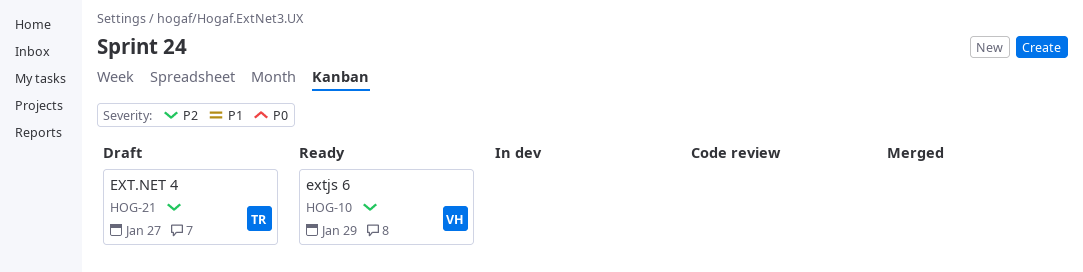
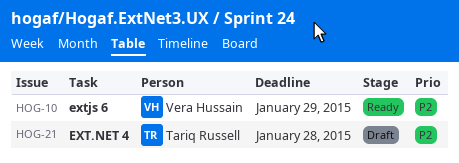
HOG-21, due: Jan 27 -> Jan 28

